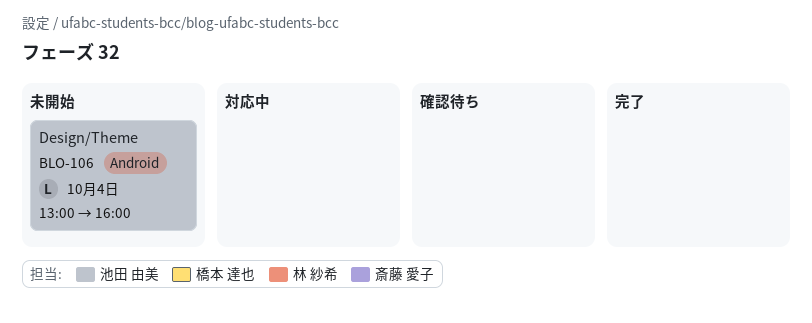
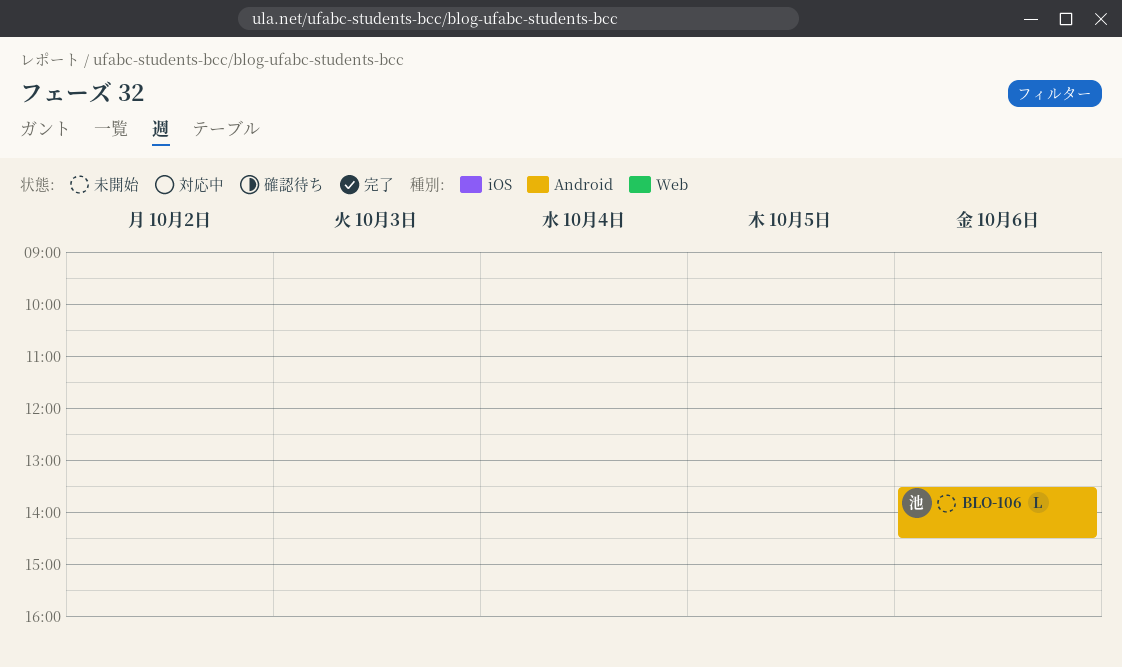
BLO-106, day: Oct 4 -> Oct 6
BLO-106, begins: 13:00 -> 13:30
BLO-106, ends: 16:00 -> 14:30

